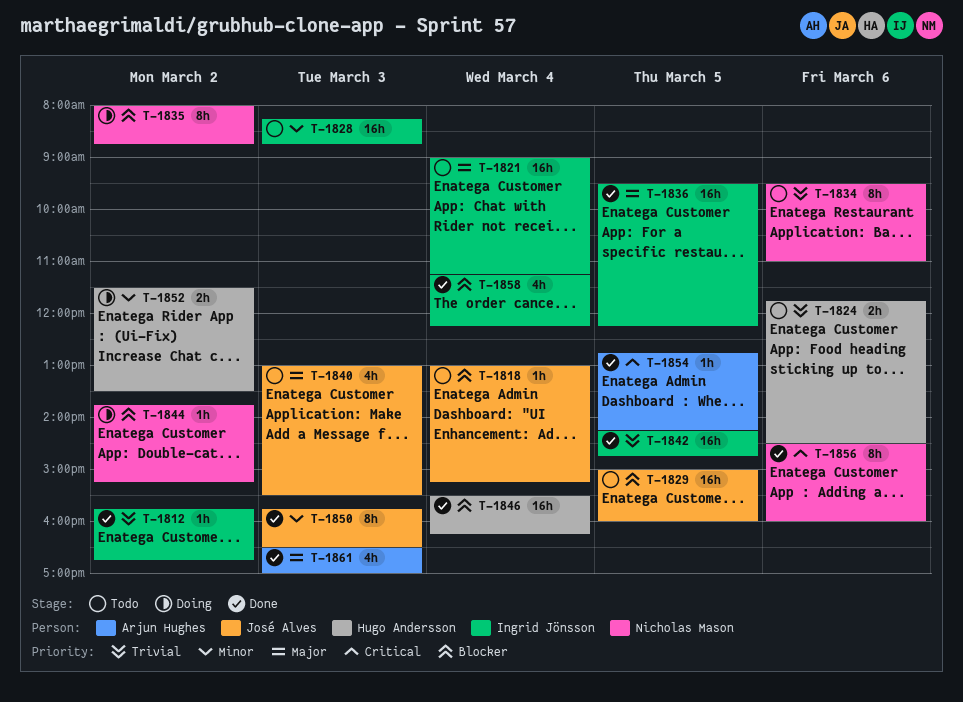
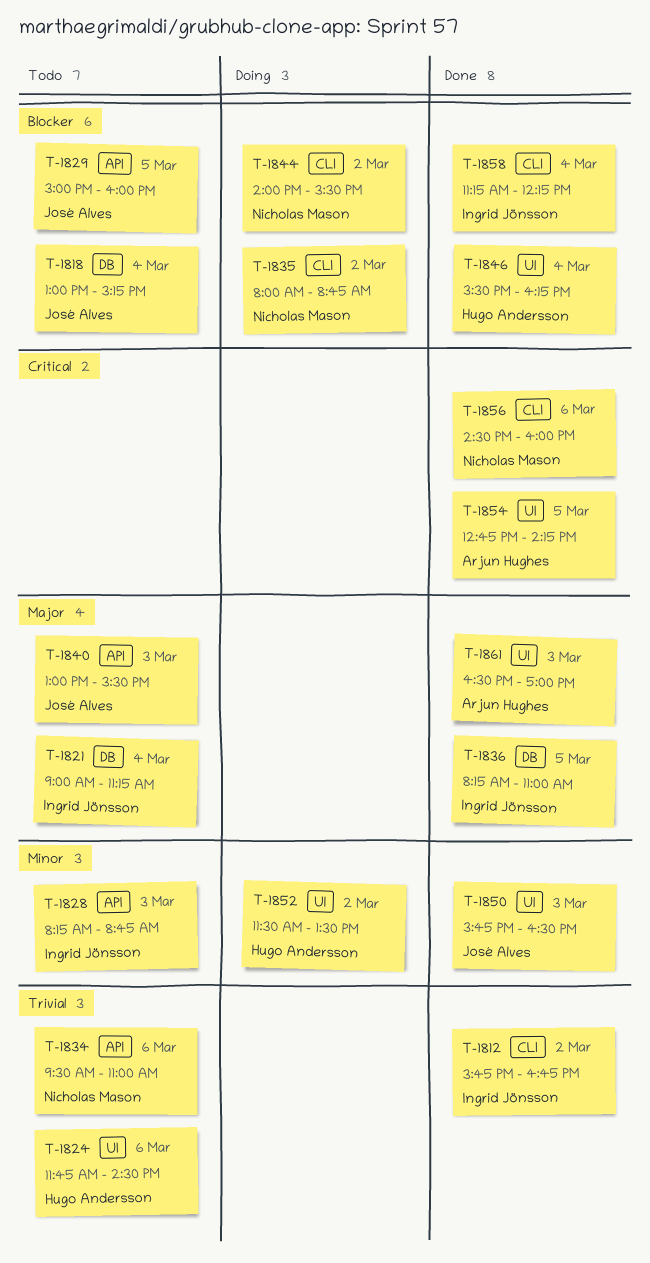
T-1836, begins: 09:30 -> 08:15
T-1836, ends: 12:15 -> 11:00
T-1842: present -> none
T-1844, begins: 13:45 -> 14:00
T-1844, ends: 15:15 -> 15:30

